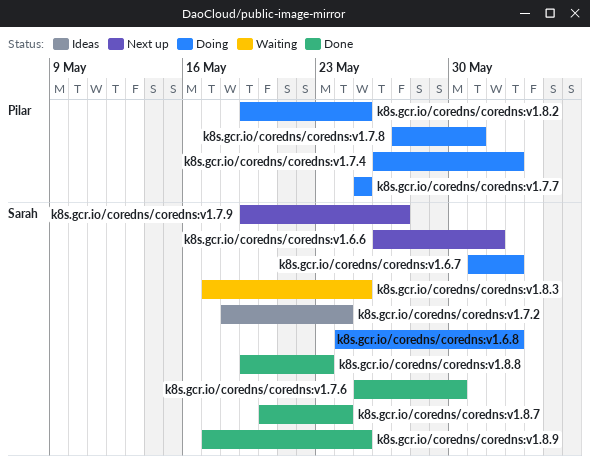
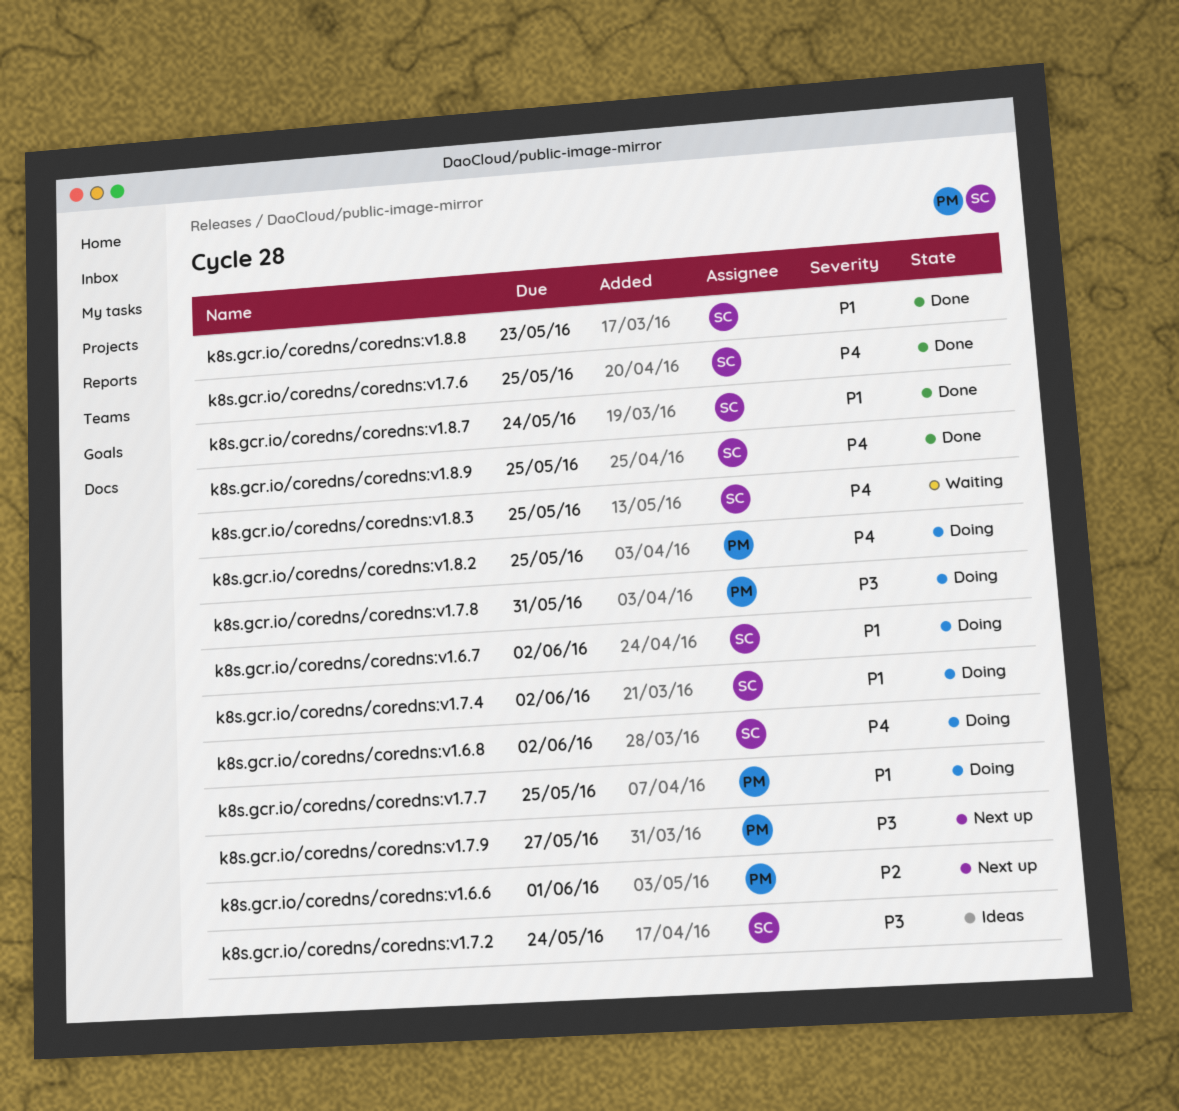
k8s.gcr.io/coredns/coredns:v1.6.6, owner: Sarah -> Pilar
k8s.gcr.io/coredns/coredns:v1.7.4, owner: Pilar -> Sarah
k8s.gcr.io/coredns/coredns:v1.7.6, due: May 30 -> May 25
k8s.gcr.io/coredns/coredns:v1.7.9, owner: Sarah -> Pilar

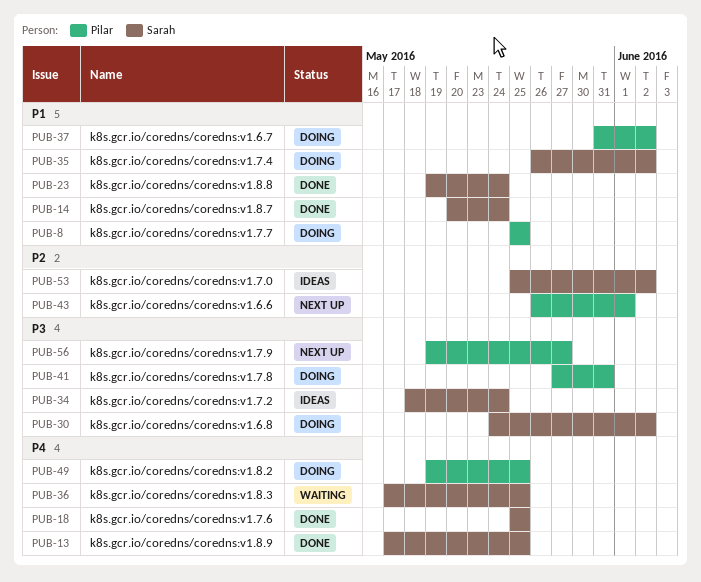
k8s.gcr.io/coredns/coredns:v1.6.7, owner: Sarah -> Pilar
k8s.gcr.io/coredns/coredns:v1.6.8, priority: P4 -> P3
k8s.gcr.io/coredns/coredns:v1.7.0: none -> present
k8s.gcr.io/coredns/coredns:v1.8.8, due: May 23 -> May 24

